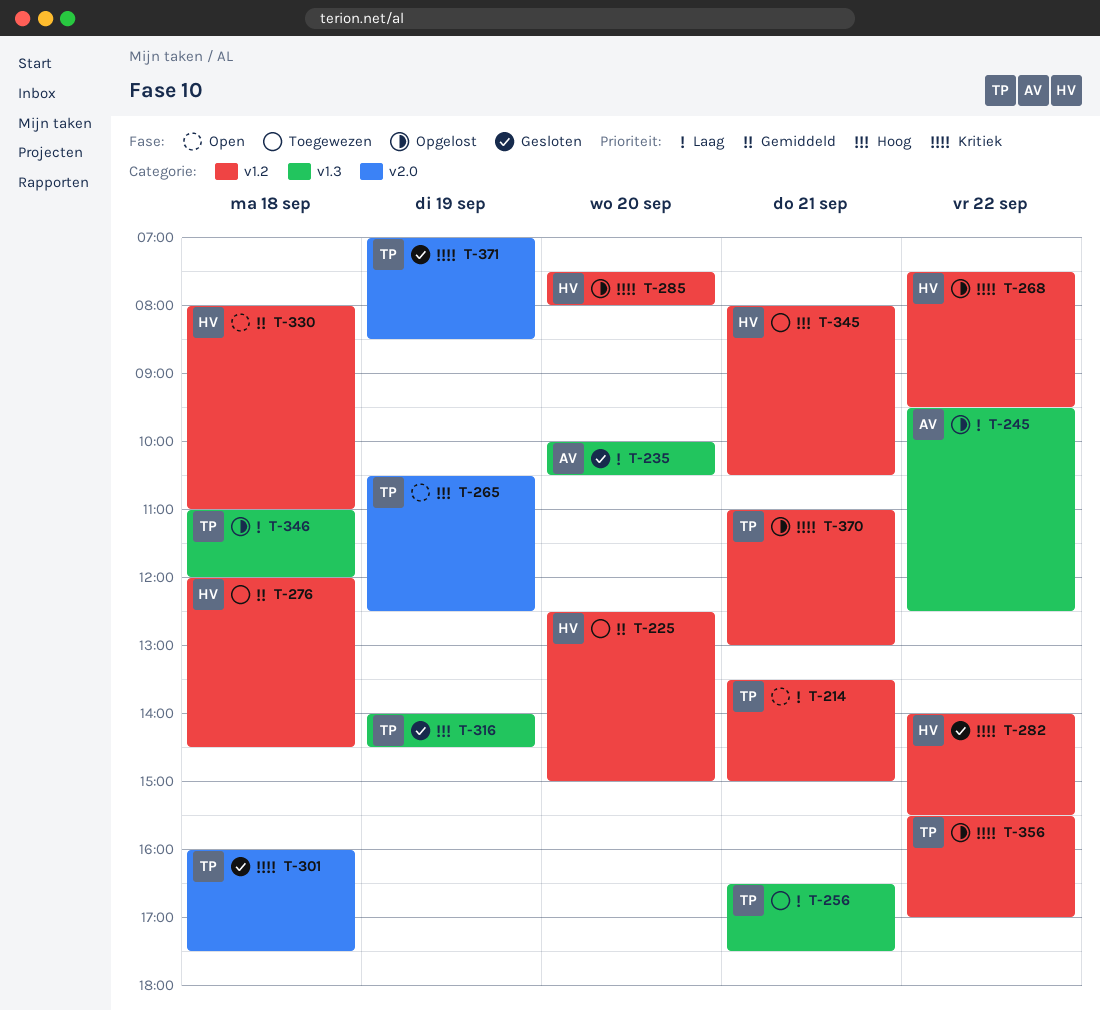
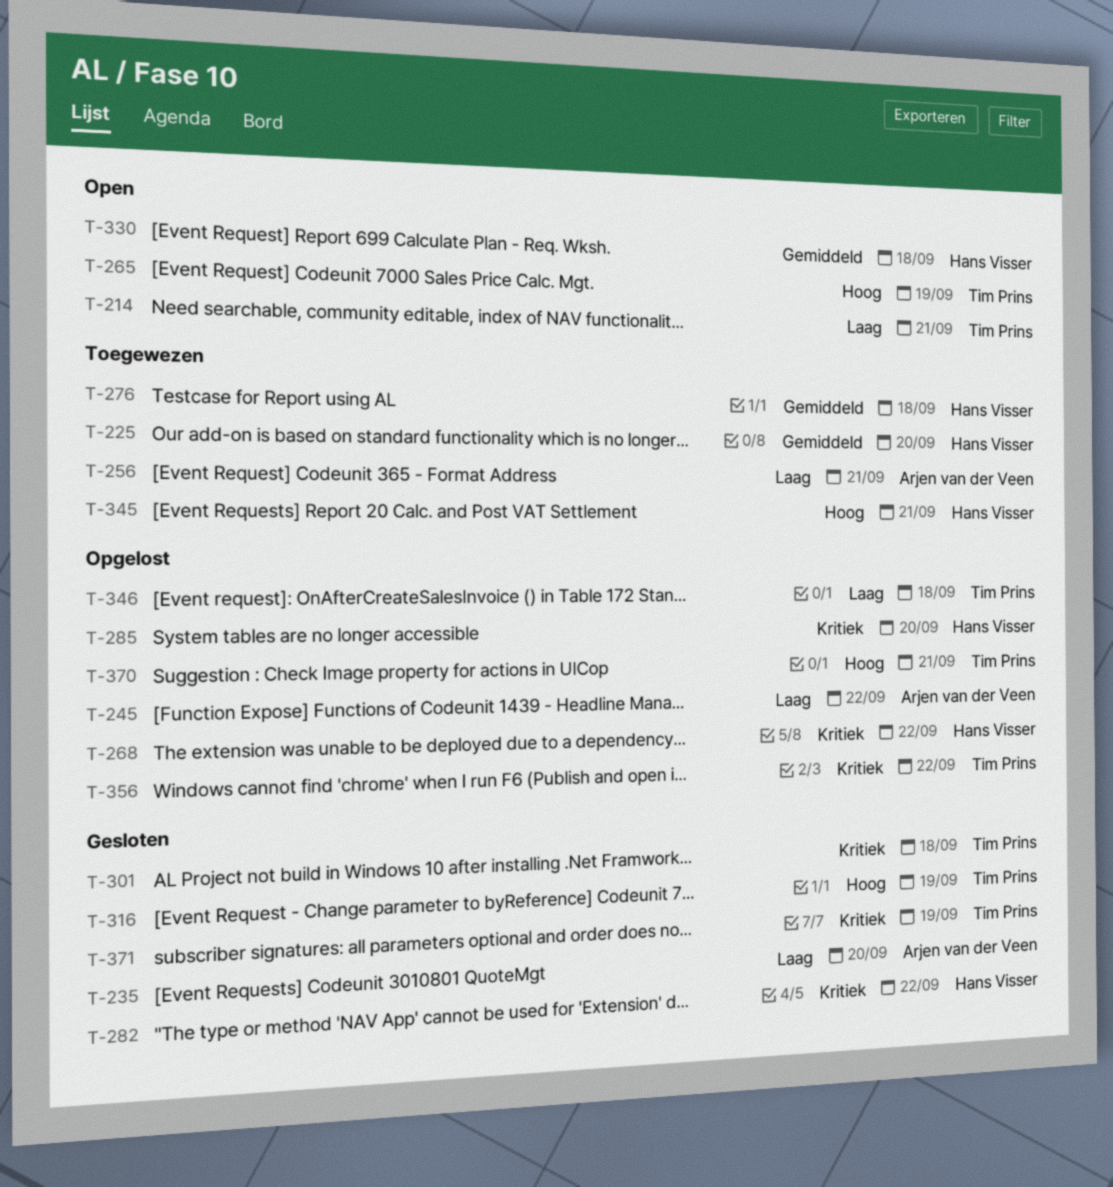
T-256, owner: Tim Prins -> Arjen van der Veen
T-370, priority: Kritiek -> Hoog

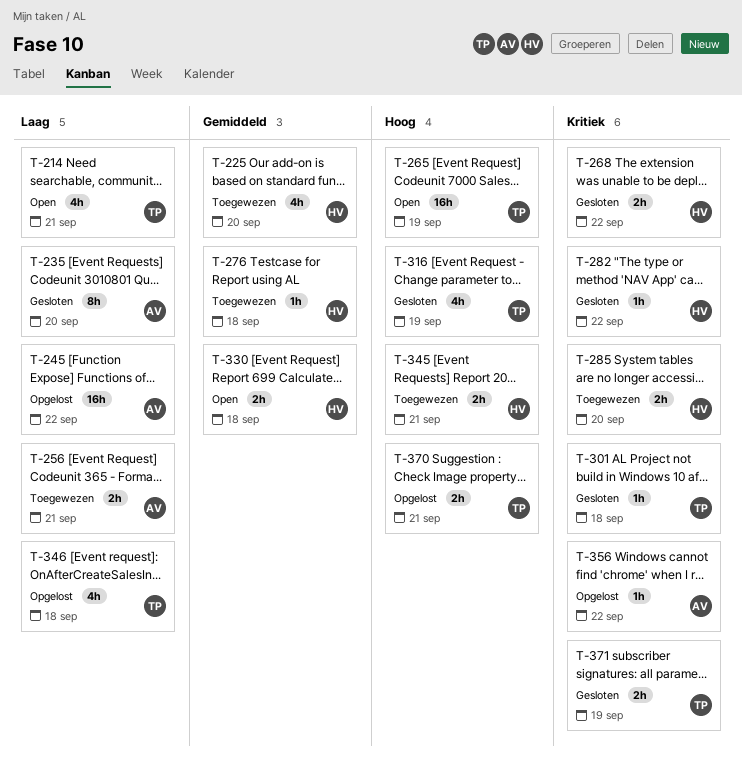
T-268, status: Opgelost -> Gesloten
T-285, status: Opgelost -> Toegewezen
T-356, owner: Tim Prins -> Arjen van der Veen

